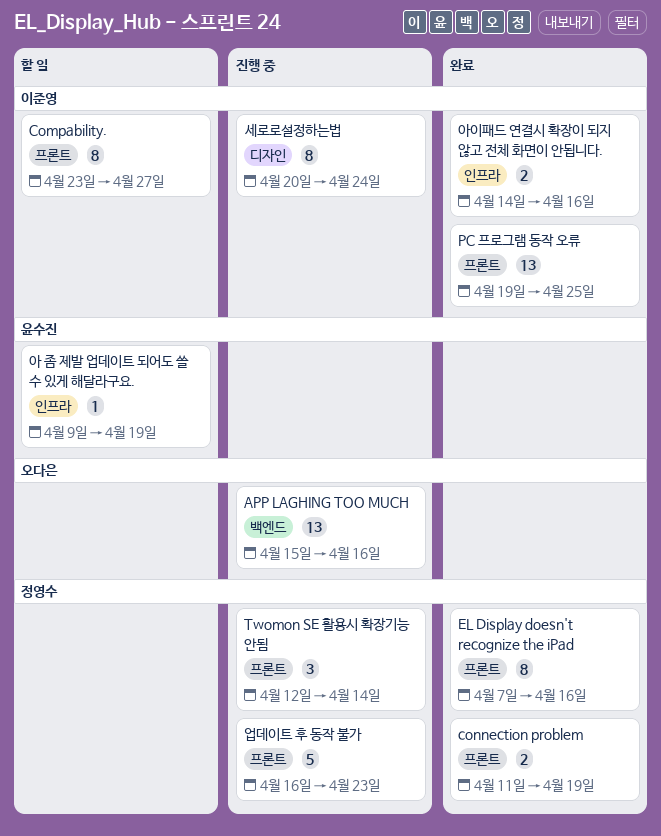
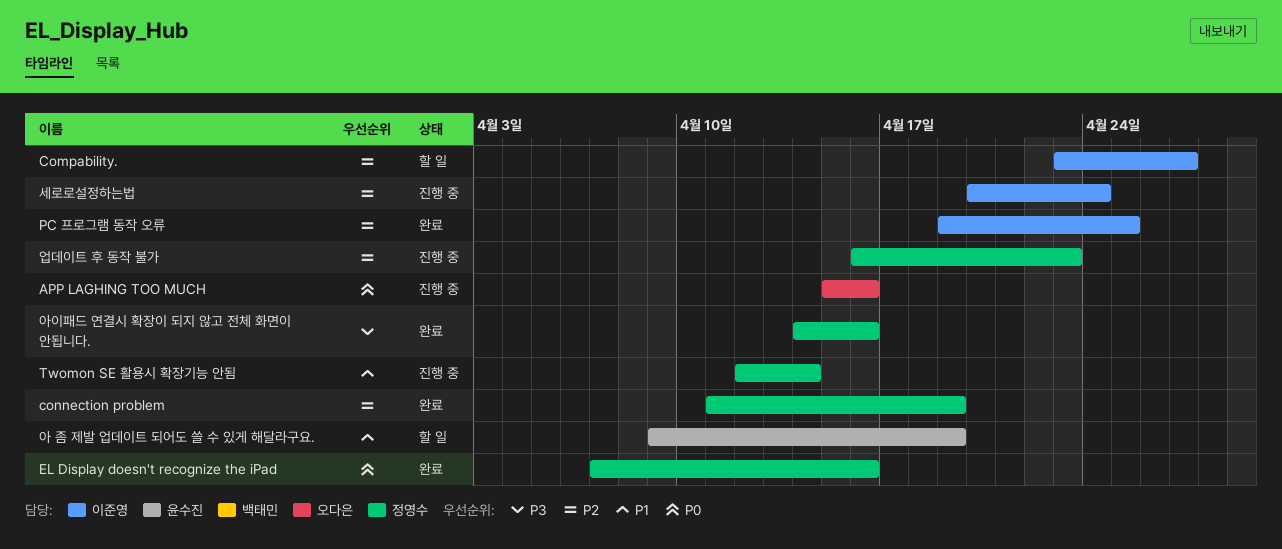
아이패드 연결시 확장이 되지 않고 전체 화면이 안됩니다., owner: 이준영 -> 정영수

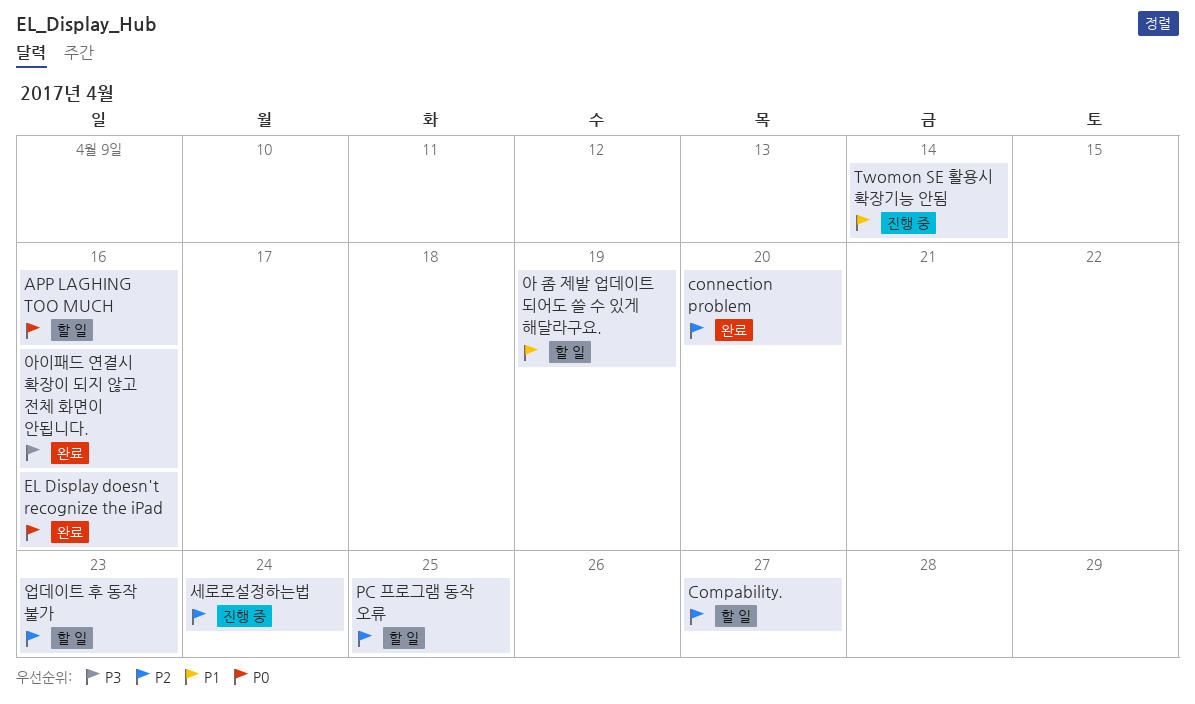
APP LAGHING TOO MUCH, status: 진행 중 -> 할 일
connection problem, due: Apr 19 -> Apr 20
PC 프로그램 동작 오류, status: 완료 -> 할 일
업데이트 후 동작 불가, status: 진행 중 -> 할 일

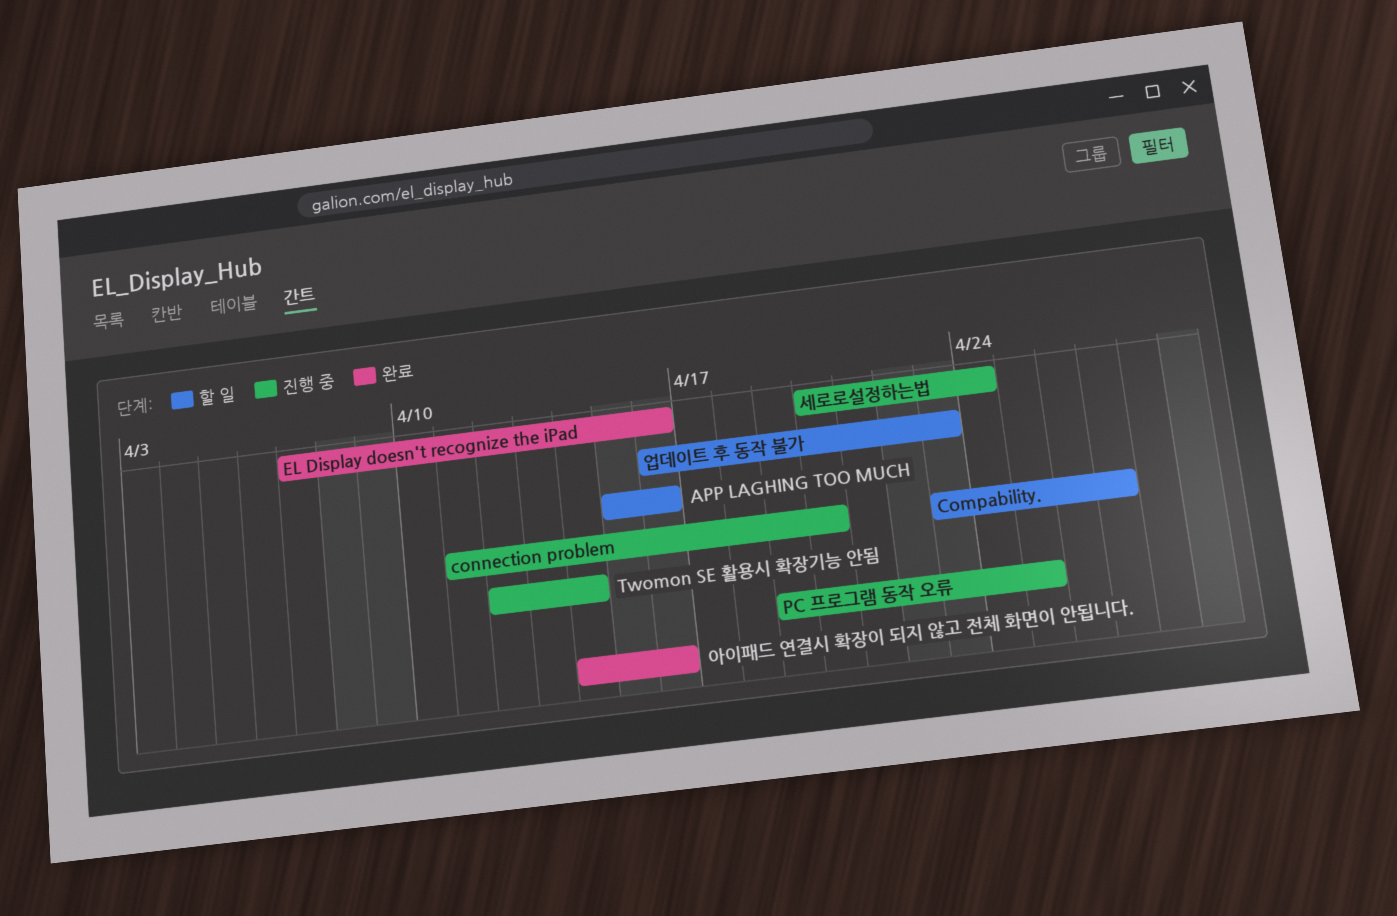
connection problem, status: 완료 -> 진행 중
PC 프로그램 동작 오류, status: 할 일 -> 진행 중
아 좀 제발 업데이트 되어도 쓸 수 있게 해달라구요.: present -> none

